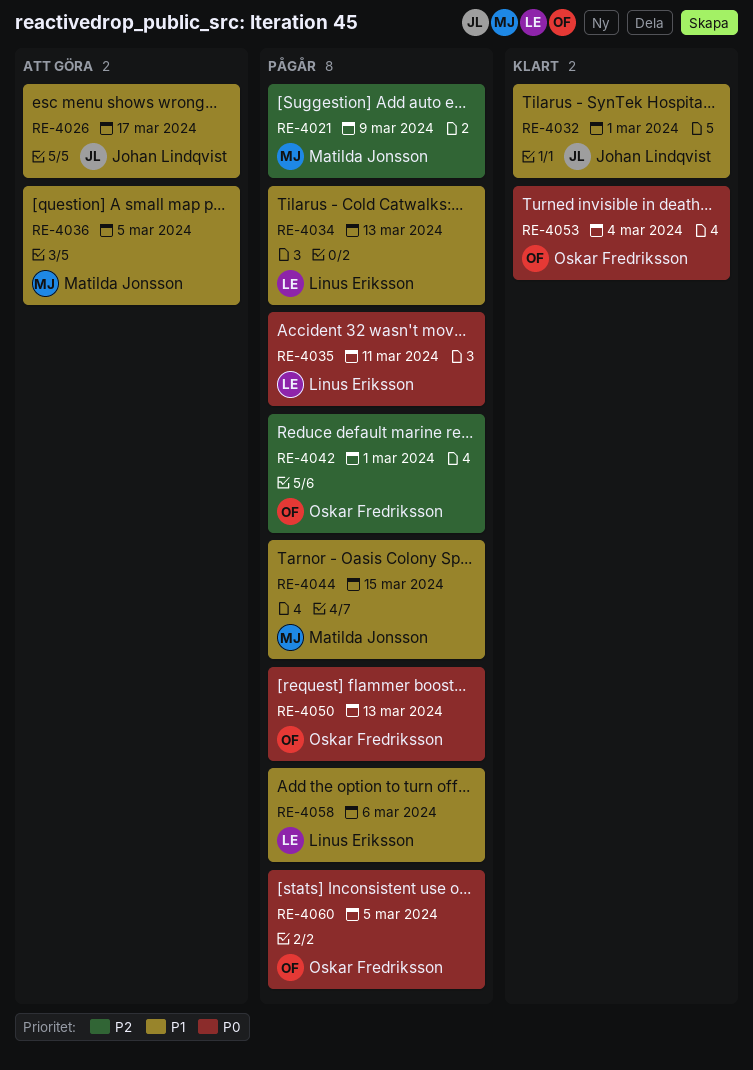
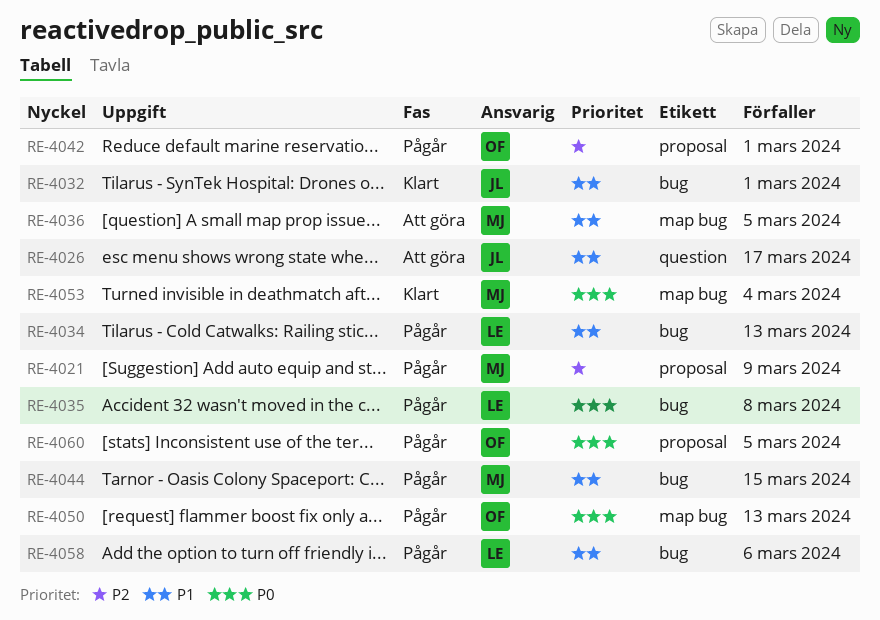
RE-4035, due: Mar 11 -> Mar 8
RE-4053, owner: Oskar Fredriksson -> Matilda Jonsson

